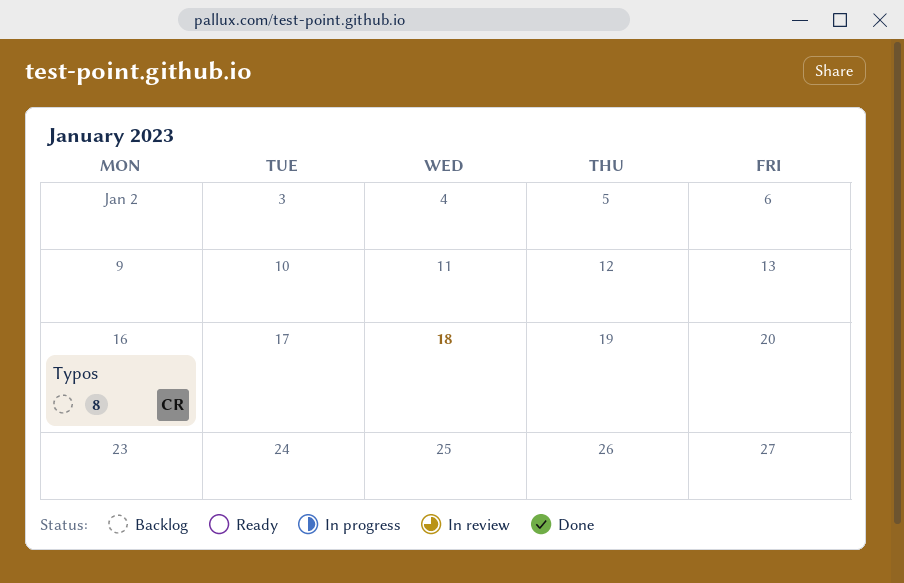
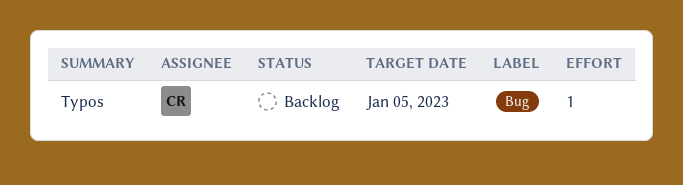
Typos, estimate: 8 -> 1
Typos, due: Jan 16 -> Jan 5

